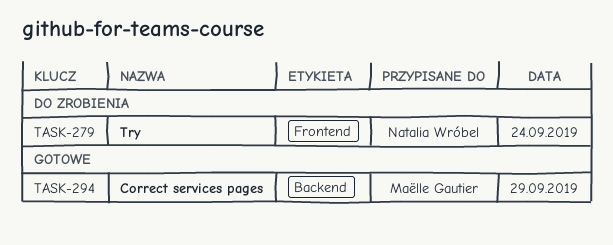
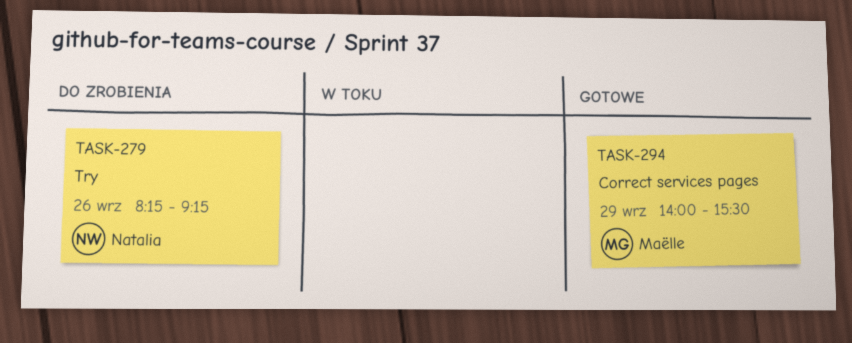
TASK-279, day: Sep 24 -> Sep 26

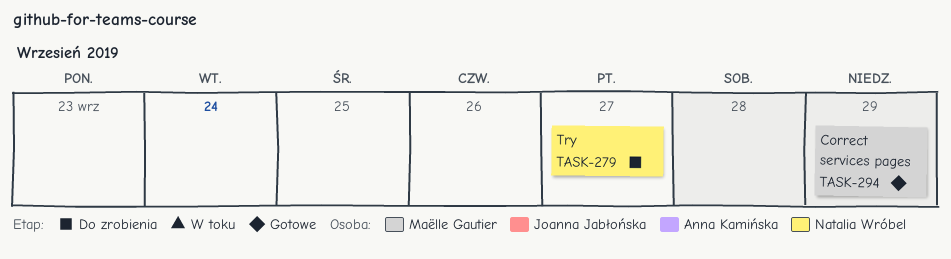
TASK-279, day: Sep 26 -> Sep 27

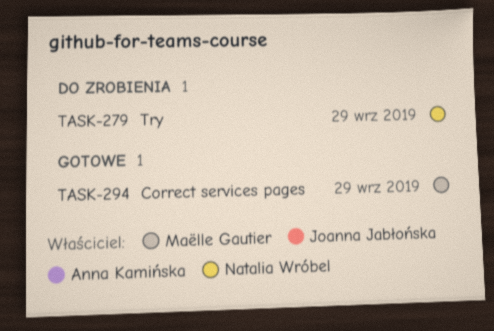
TASK-279, day: Sep 27 -> Sep 29

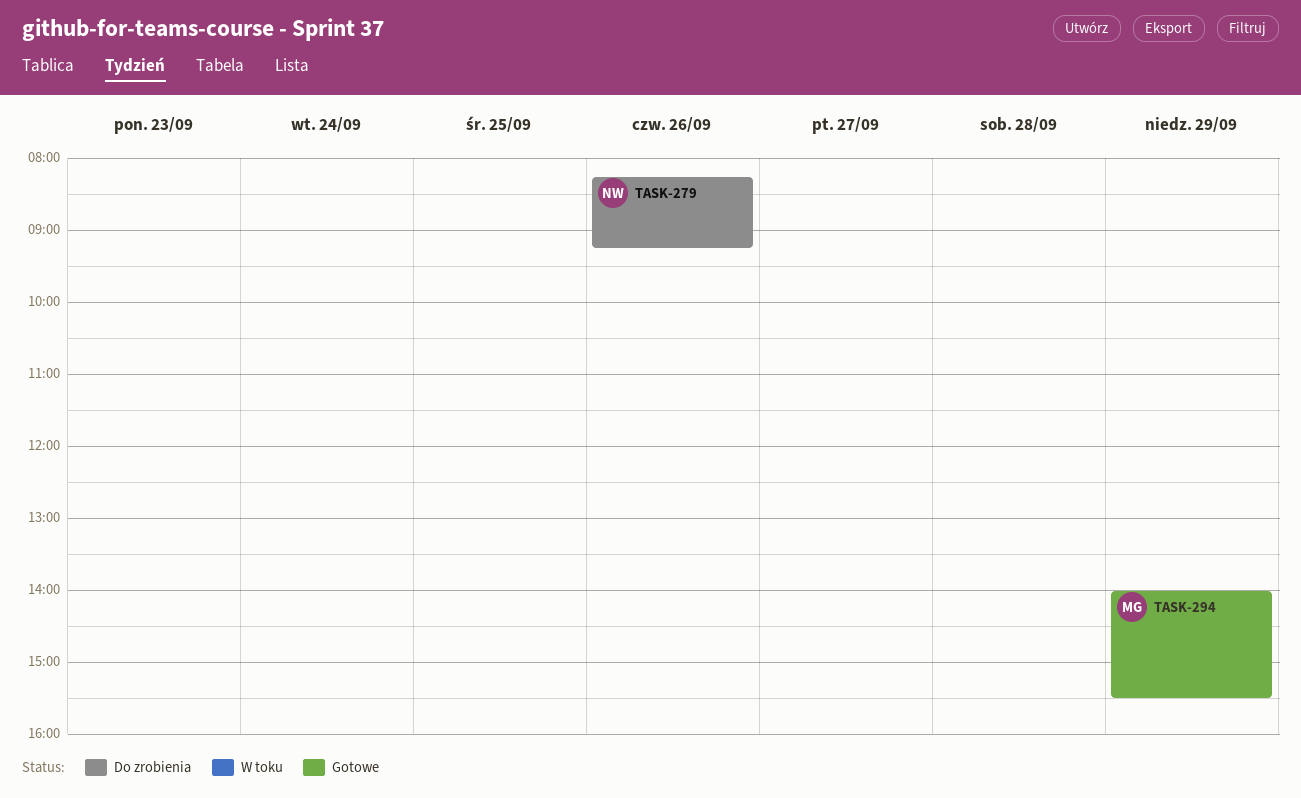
TASK-279, day: Sep 29 -> Sep 26

